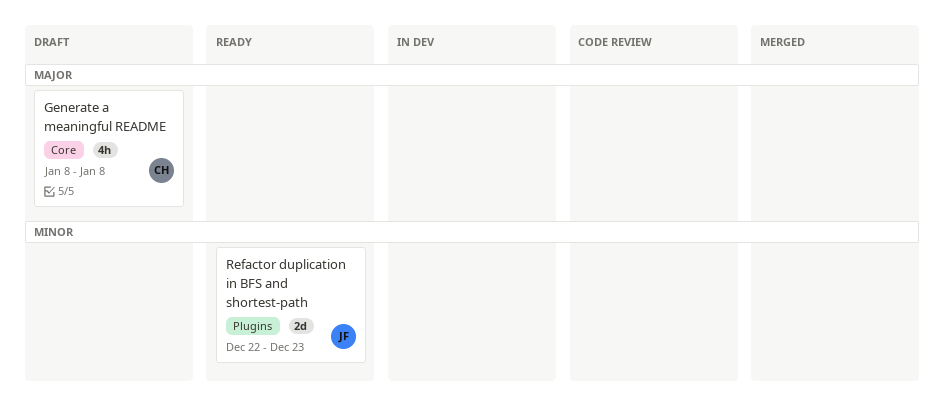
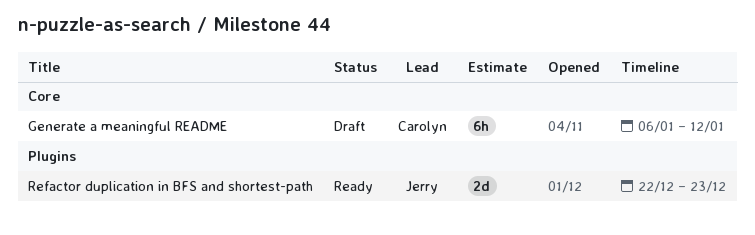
Generate a meaningful README, estimate: 4h -> 6h
Generate a meaningful README, start: Jan 8 -> Jan 6
Generate a meaningful README, due: Jan 8 -> Jan 12

